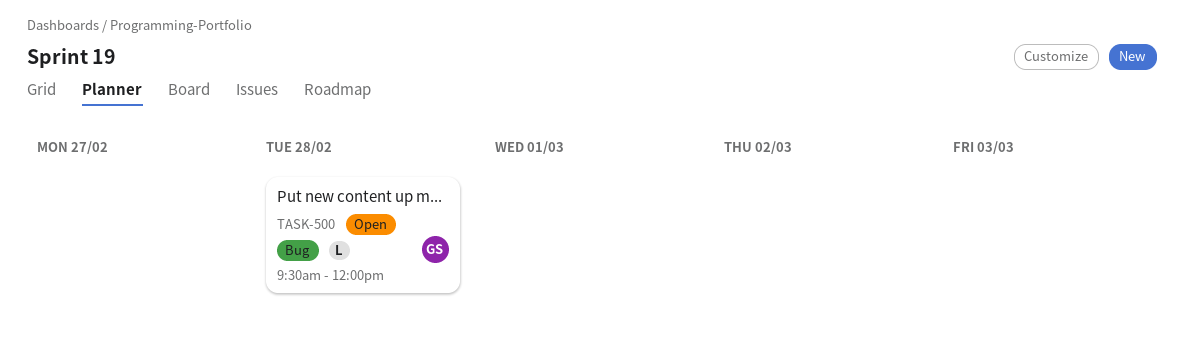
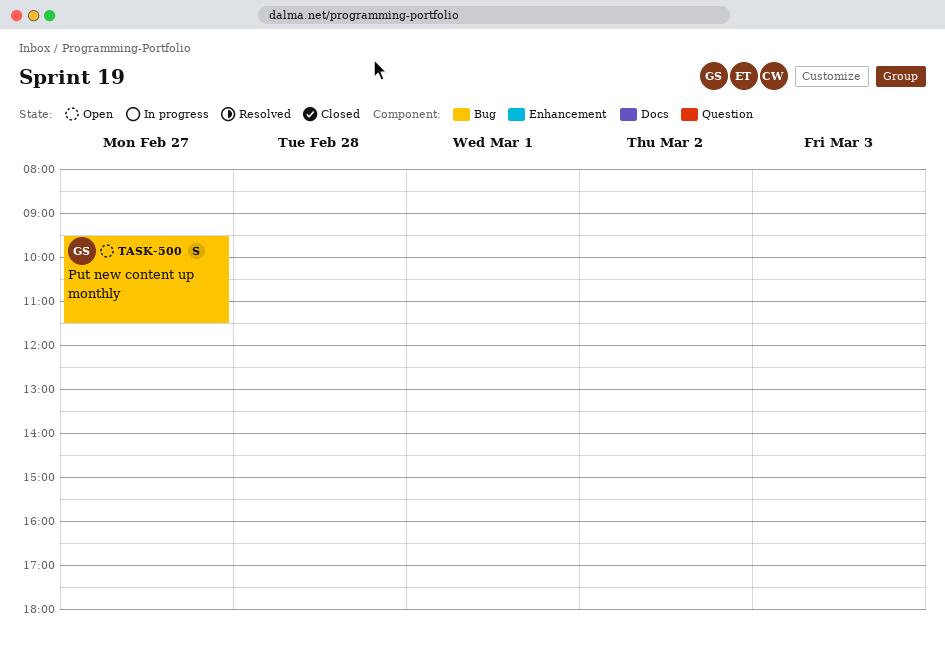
TASK-500, estimate: L -> S
TASK-500, day: Feb 28 -> Feb 27
TASK-500, ends: 12:00 -> 11:30

